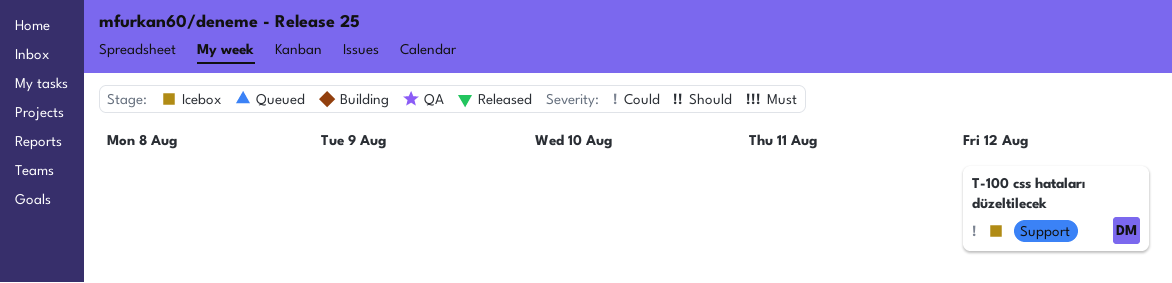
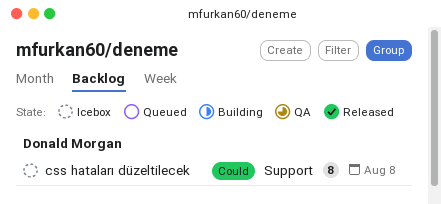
css hataları düzeltilecek, due: Aug 12 -> Aug 8

